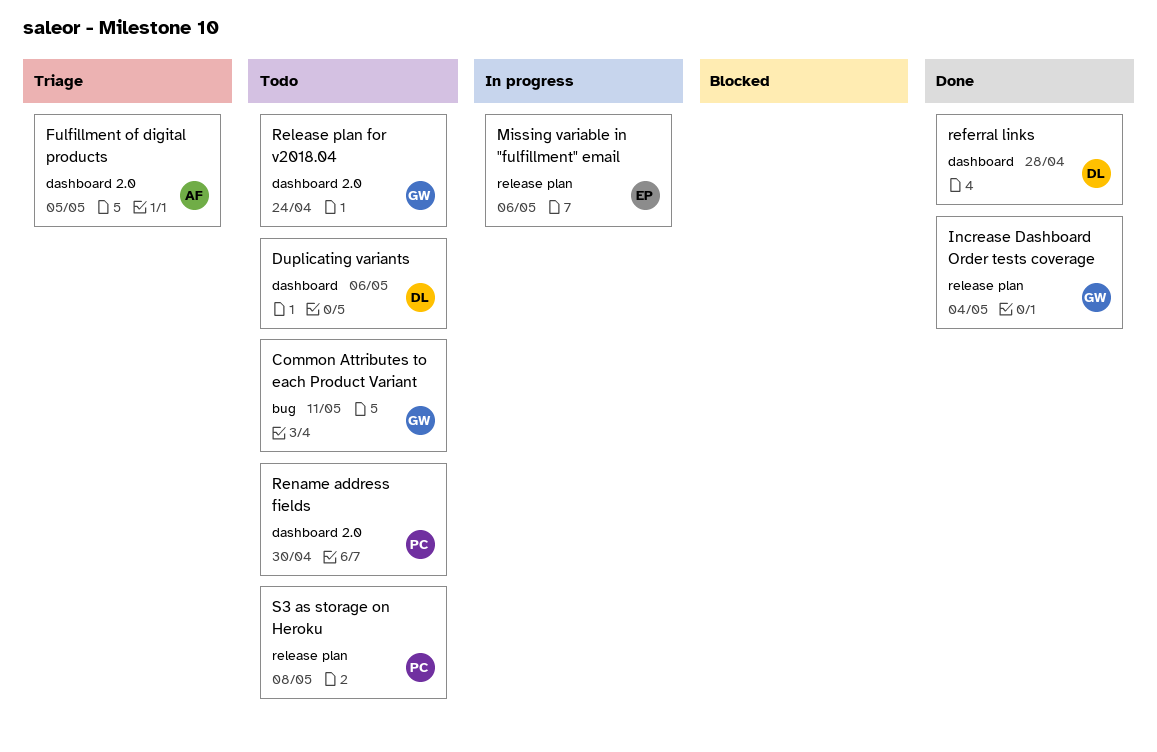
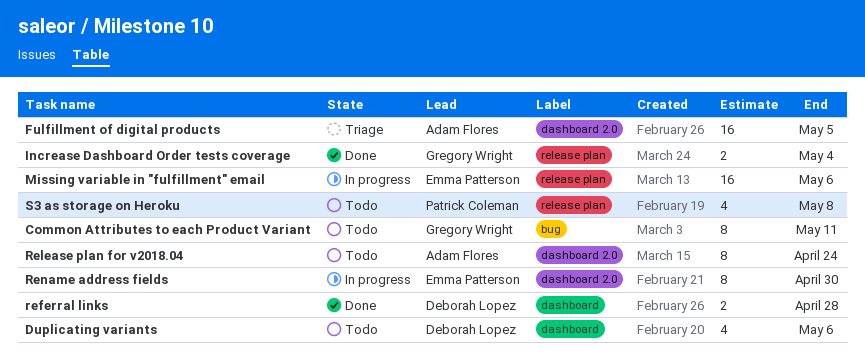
Release plan for v2018.04, owner: Gregory Wright -> Adam Flores
Rename address fields, status: Todo -> In progress
Rename address fields, owner: Patrick Coleman -> Emma Patterson

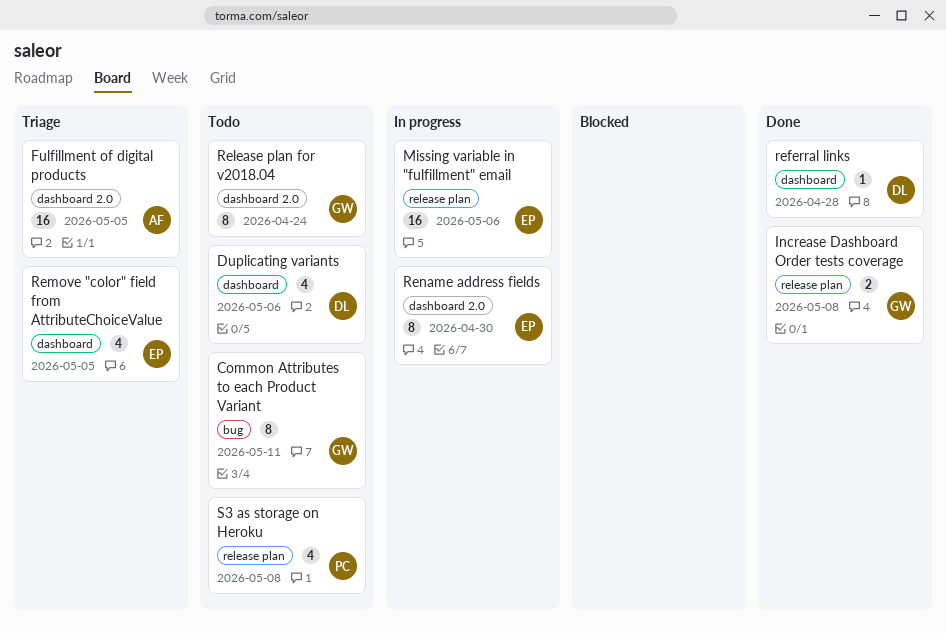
Increase Dashboard Order tests coverage, due: May 4 -> May 8
referral links, estimate: 2 -> 1
Release plan for v2018.04, owner: Adam Flores -> Gregory Wright
Remove "color" field from AttributeChoiceValue: none -> present

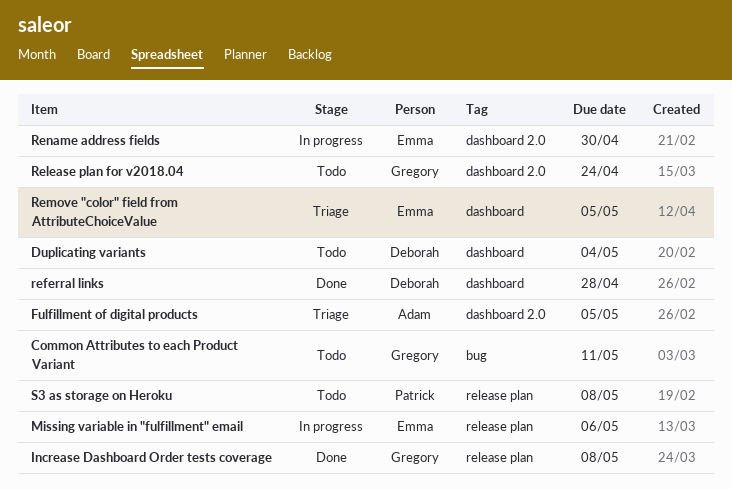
Duplicating variants, due: May 6 -> May 4

